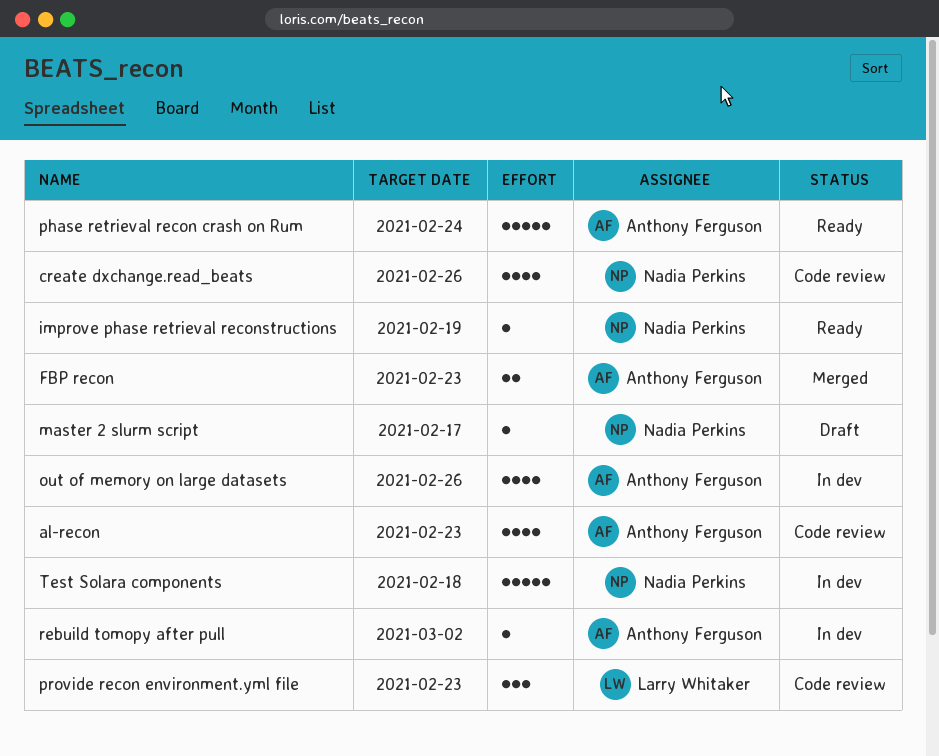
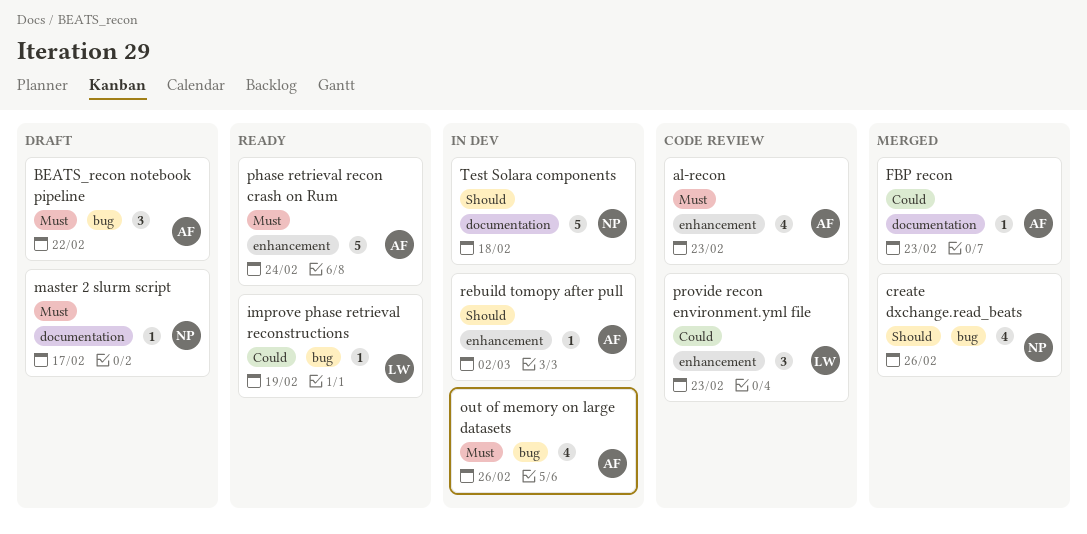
BEATS_recon notebook pipeline: none -> present
create dxchange.read_beats, status: Code review -> Merged
FBP recon, estimate: 2 -> 1
improve phase retrieval reconstructions, owner: Nadia Perkins -> Larry Whitaker

